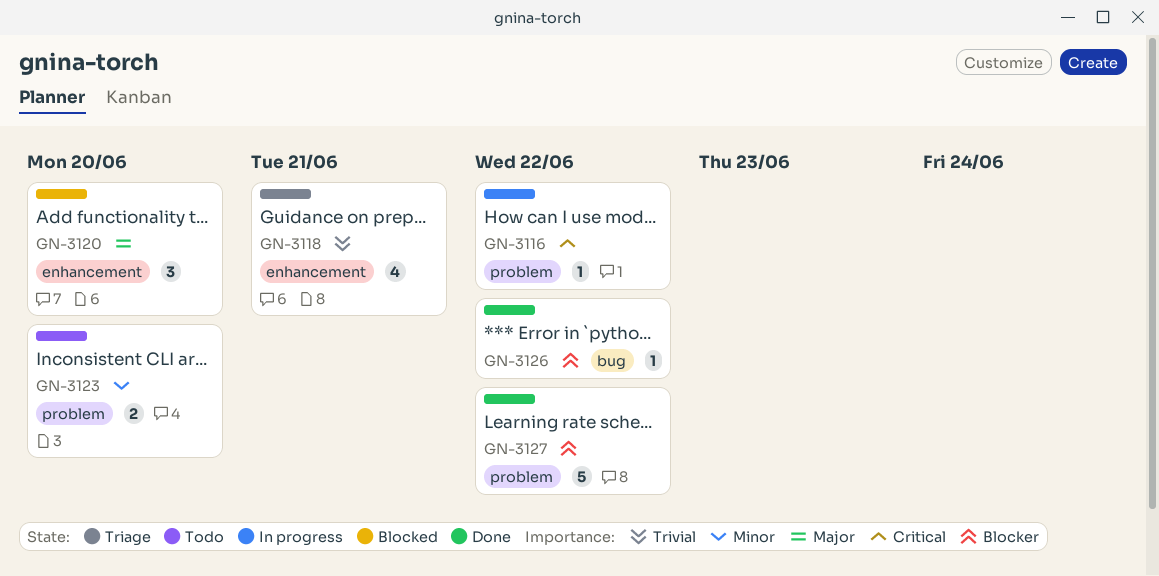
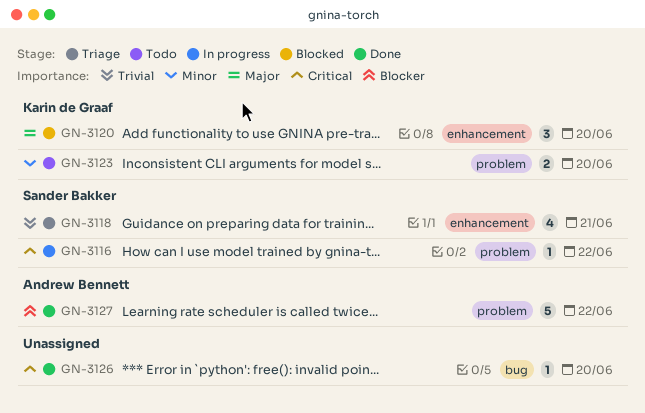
GN-3126, priority: Blocker -> Critical
GN-3126, due: Jun 22 -> Jun 20

